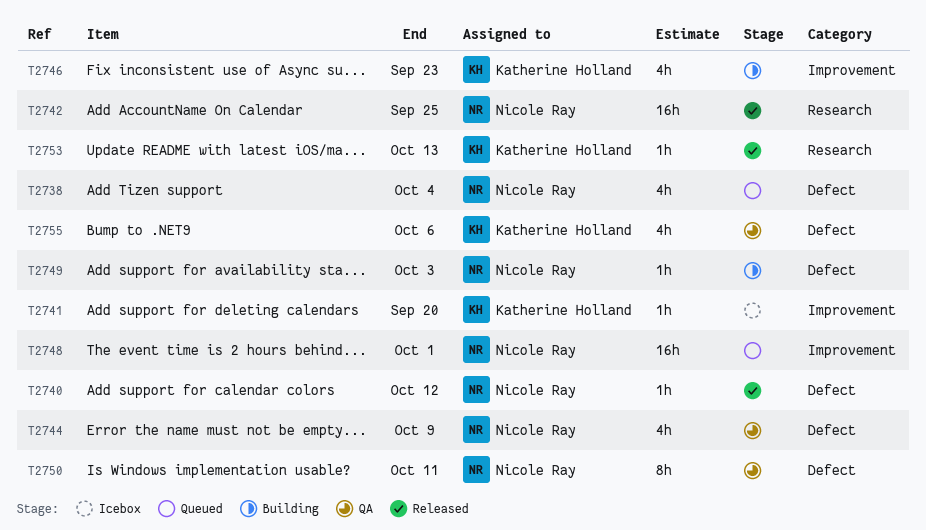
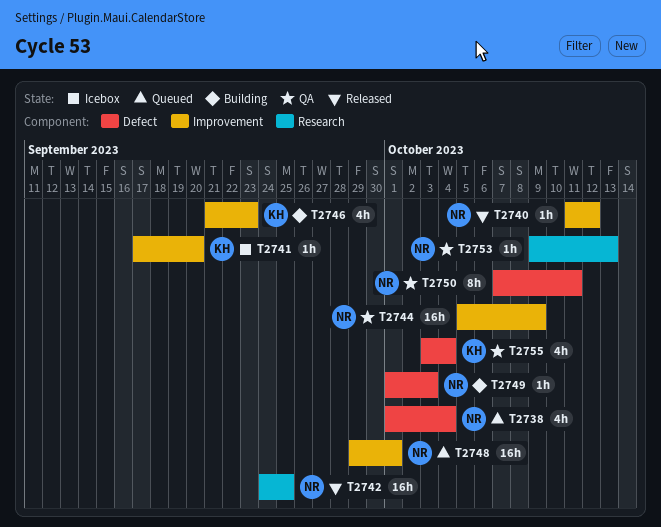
T2740, label: Defect -> Improvement
T2744, label: Defect -> Improvement
T2744, estimate: 4h -> 16h
T2753, status: Released -> QA
T2753, owner: Katherine Holland -> Nicole Ray
T2755, due: Oct 6 -> Oct 4

